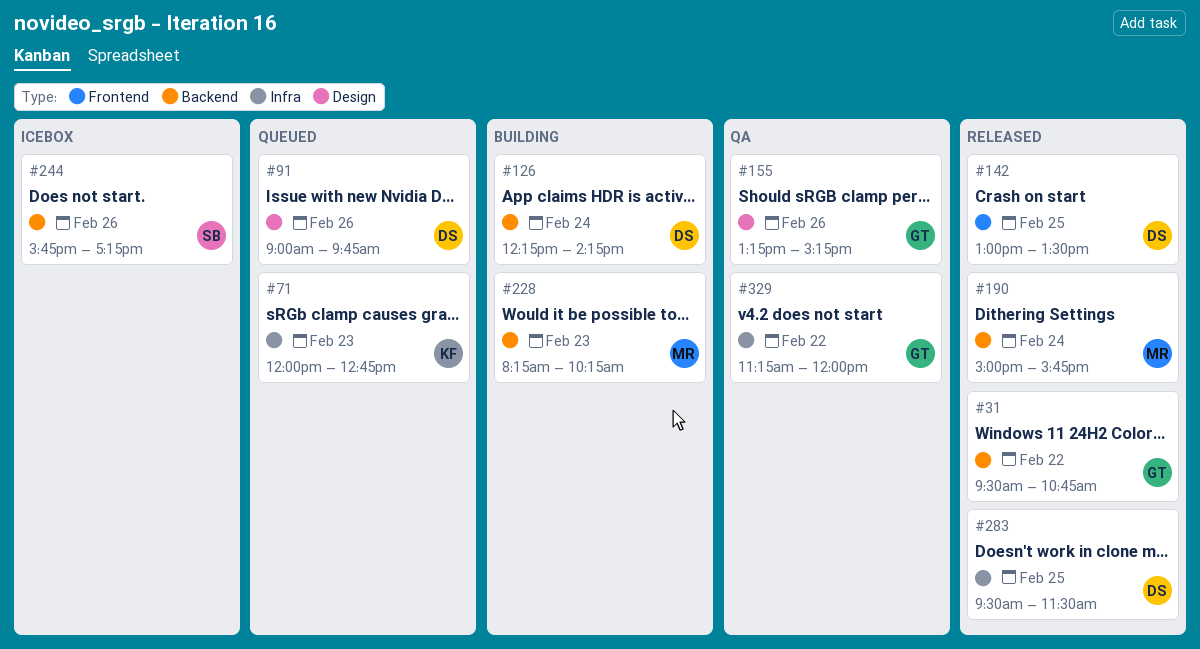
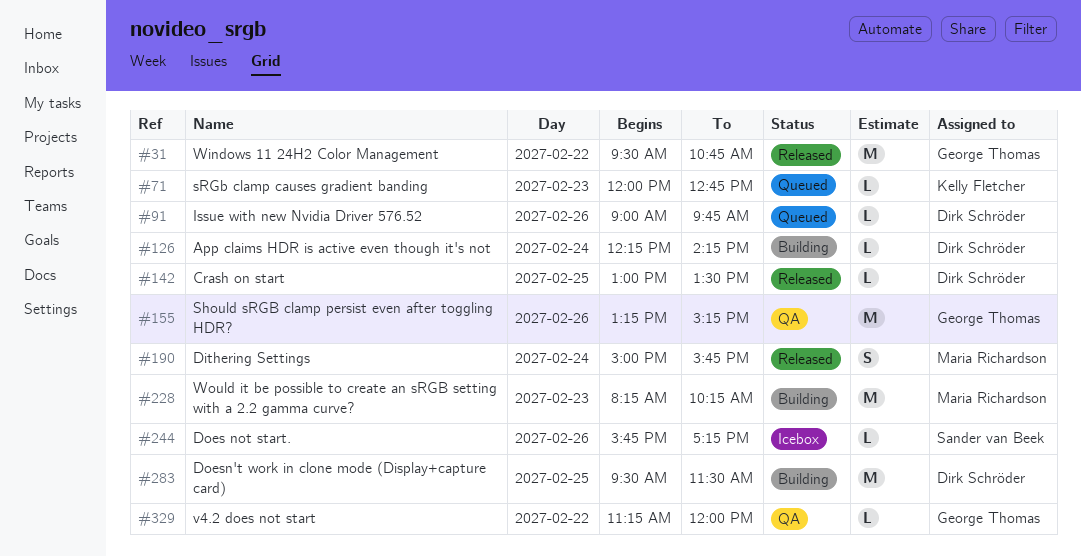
#283, status: Released -> Building

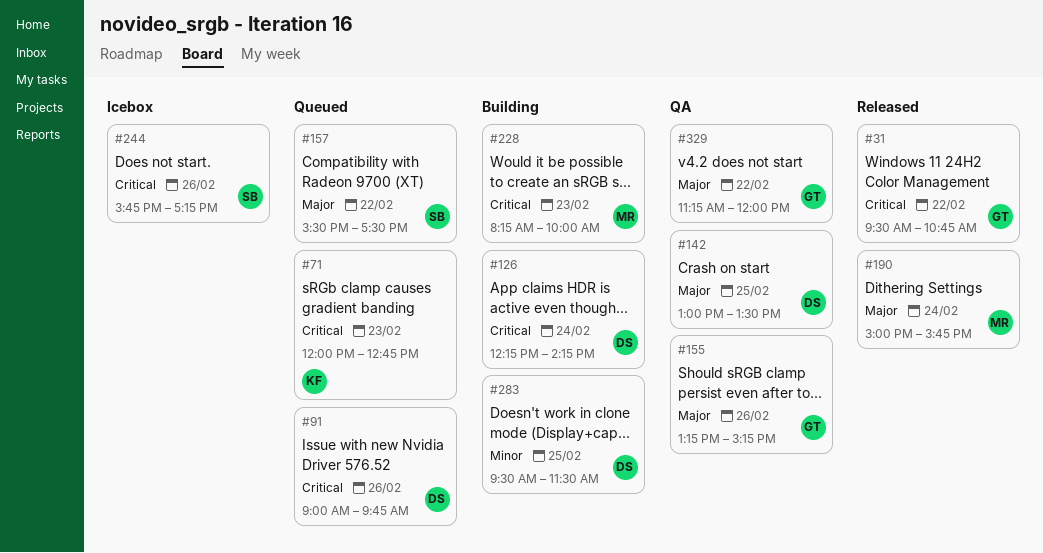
#142, status: Released -> QA
#157: none -> present
#228, ends: 10:15 -> 10:00

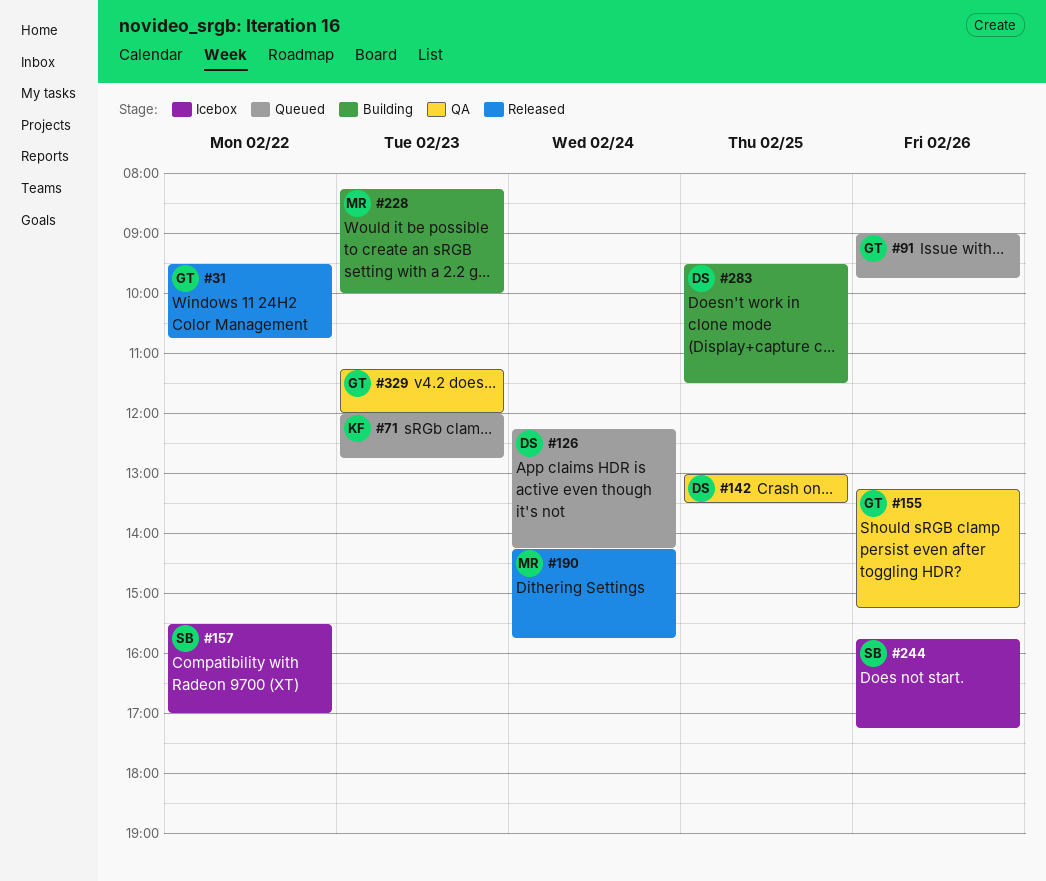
#91, owner: DS -> GT
#126, status: Building -> Queued
#157, status: Queued -> Icebox
#157, ends: 17:30 -> 17:00
#190, begins: 15:00 -> 14:15
#329, day: Feb 22 -> Feb 23

